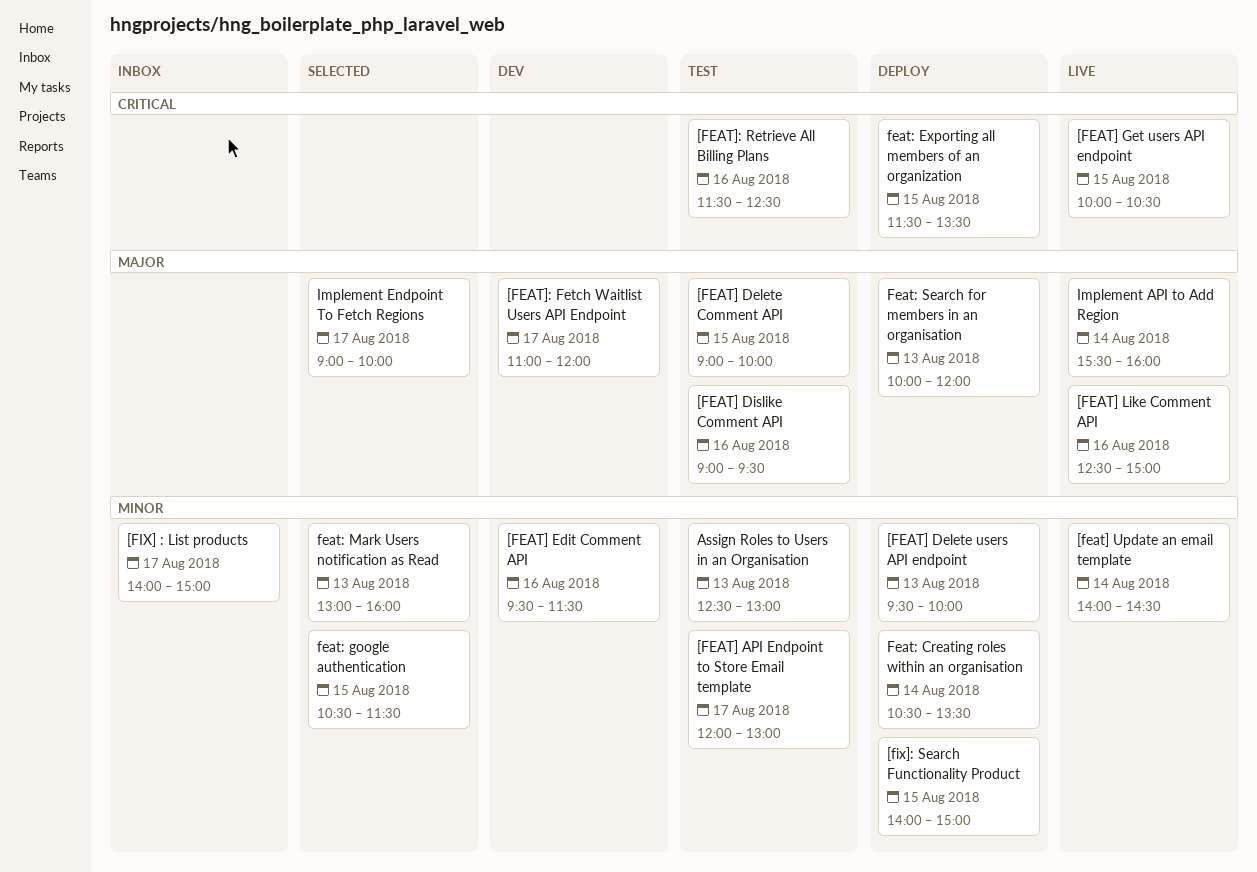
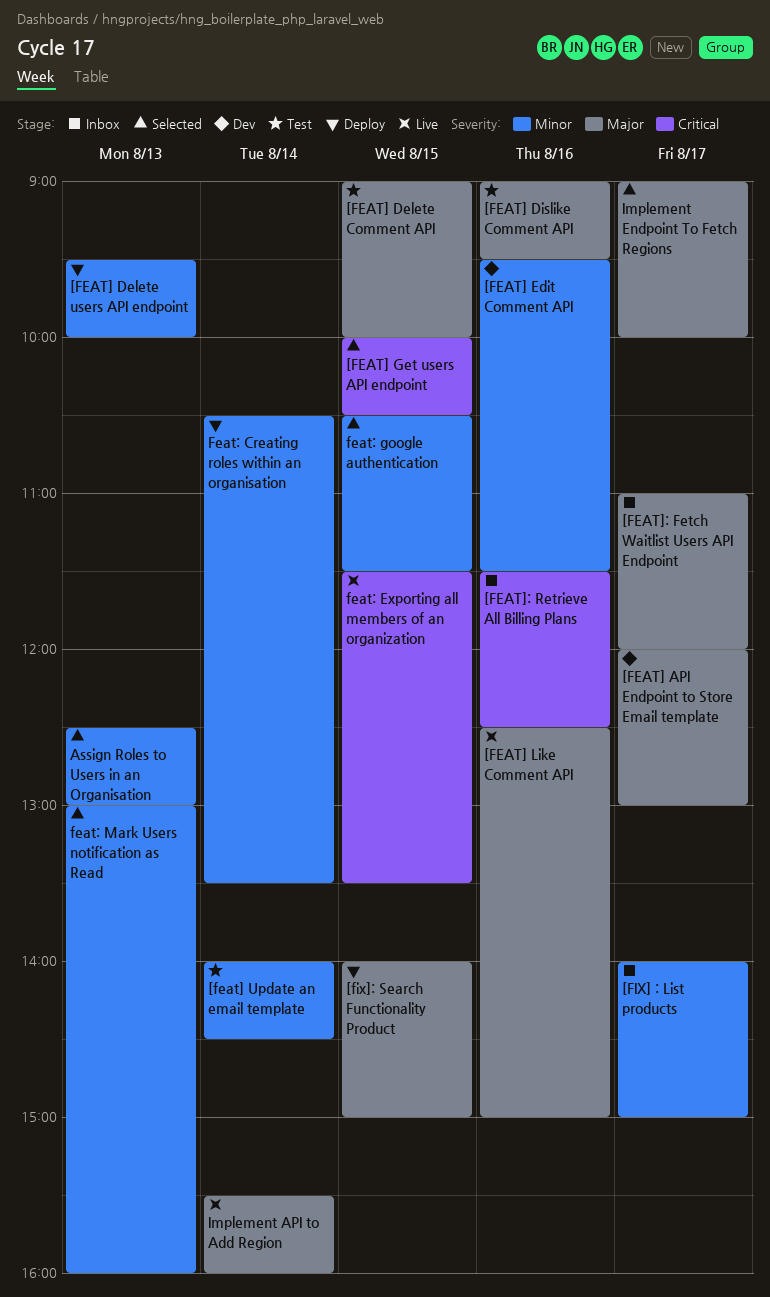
[FEAT] API Endpoint to Store Email template, status: Test -> Dev
[FEAT] API Endpoint to Store Email template, priority: Minor -> Major
[FEAT] Get users API endpoint, status: Live -> Selected
[feat] Update an email template, status: Live -> Test
[FEAT]: Fetch Waitlist Users API Endpoint, status: Dev -> Inbox
[FEAT]: Retrieve All Billing Plans, status: Test -> Inbox
[fix]: Search Functionality Product, priority: Minor -> Major
Assign Roles to Users in an Organisation, status: Test -> Selected
feat: Exporting all members of an organization, status: Deploy -> Live
Feat: Search for members in an organisation: present -> none

